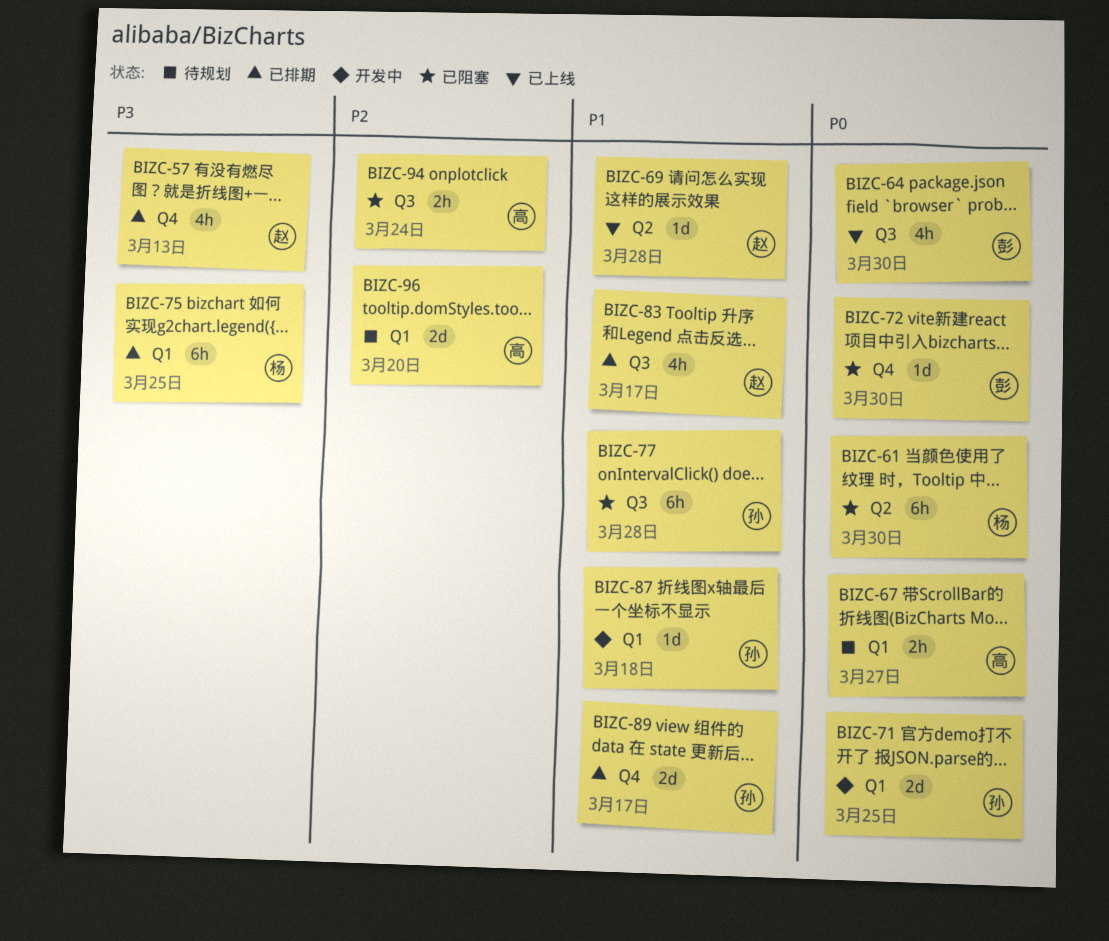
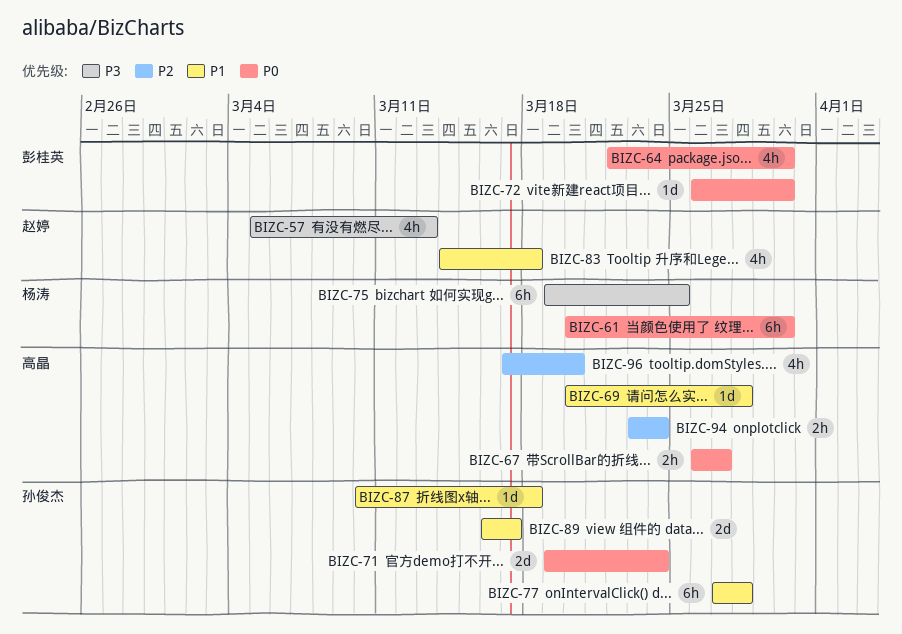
BIZC-69, owner: 赵婷 -> 高晶
BIZC-71, due: Mar 25 -> Mar 24
BIZC-83, due: Mar 17 -> Mar 18
BIZC-96, estimate: 2d -> 4h

